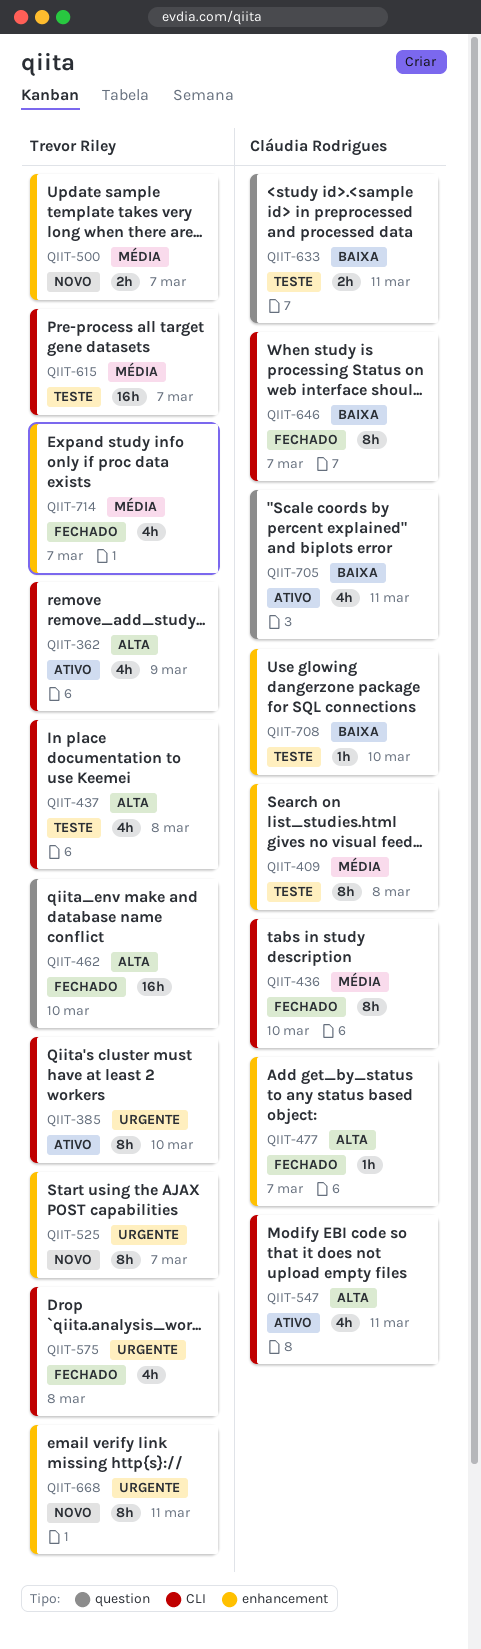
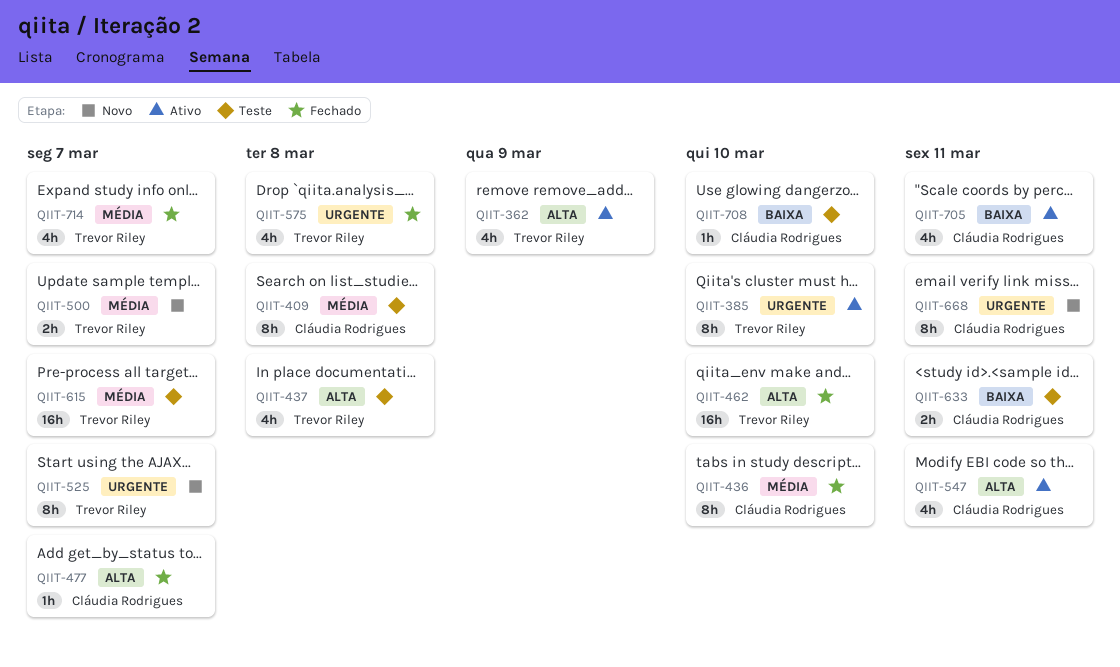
QIIT-646: present -> none
QIIT-668, owner: Trevor Riley -> Cláudia Rodrigues

